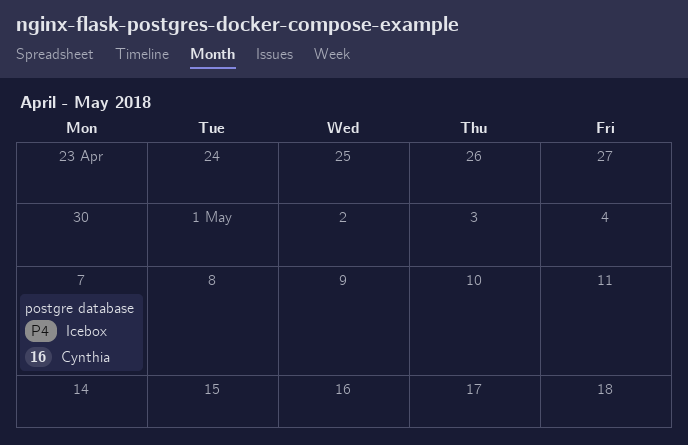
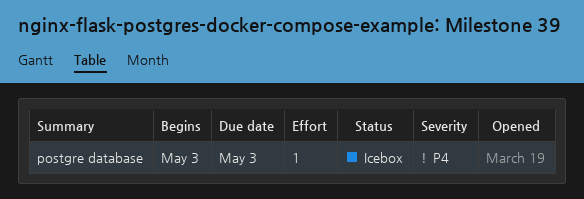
postgre database, estimate: 16 -> 1
postgre database, due: May 7 -> May 3

